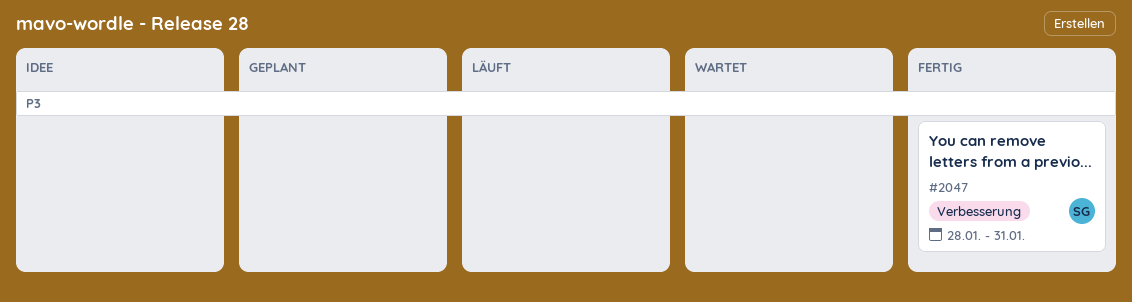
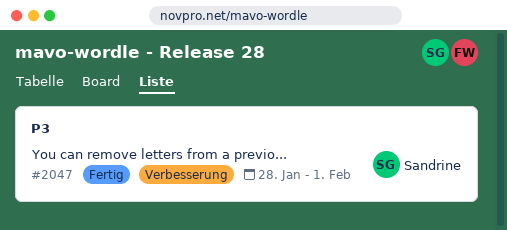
#2047, due: Jan 31 -> Feb 1

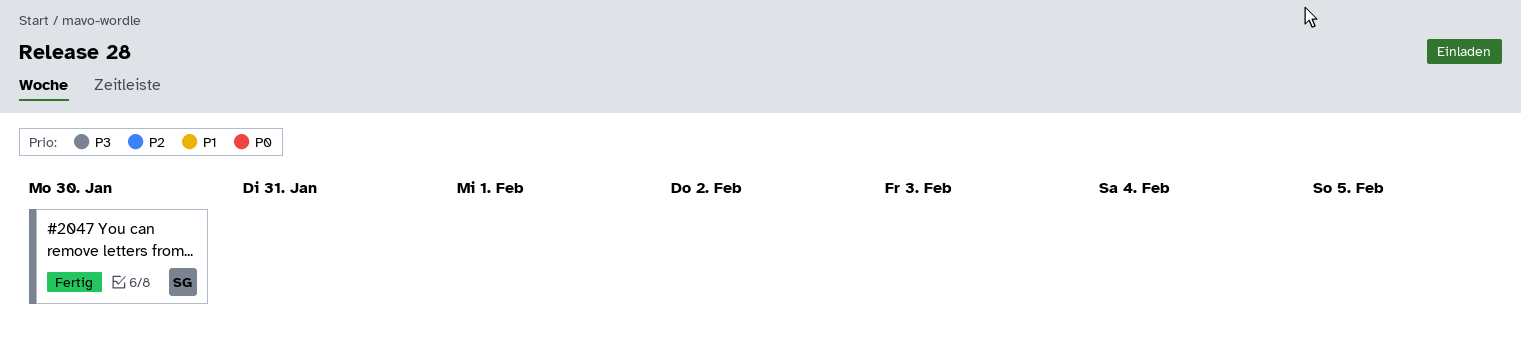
#2047, due: Feb 1 -> Jan 30

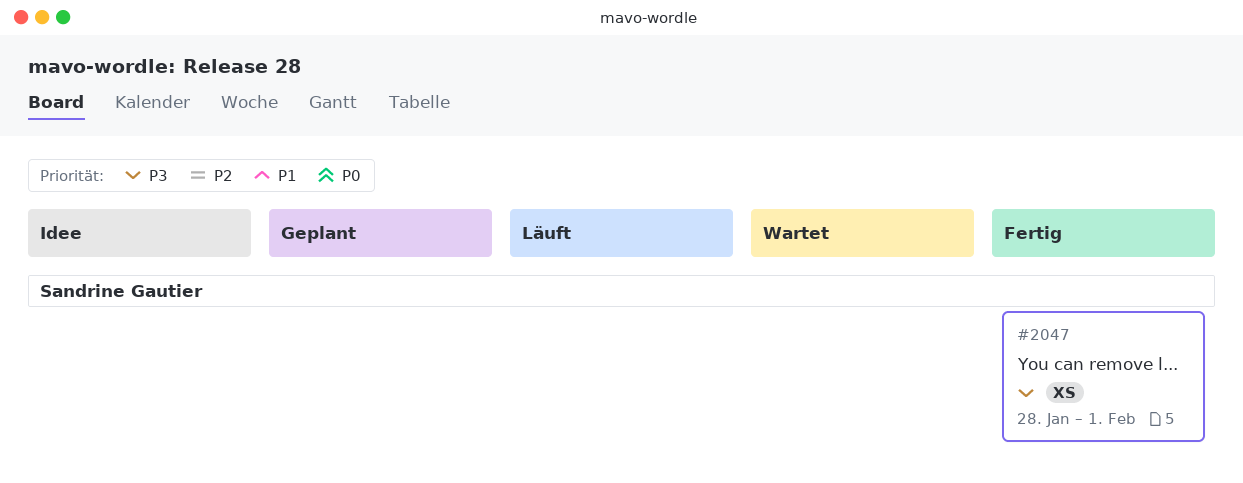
#2047, due: Jan 30 -> Feb 1

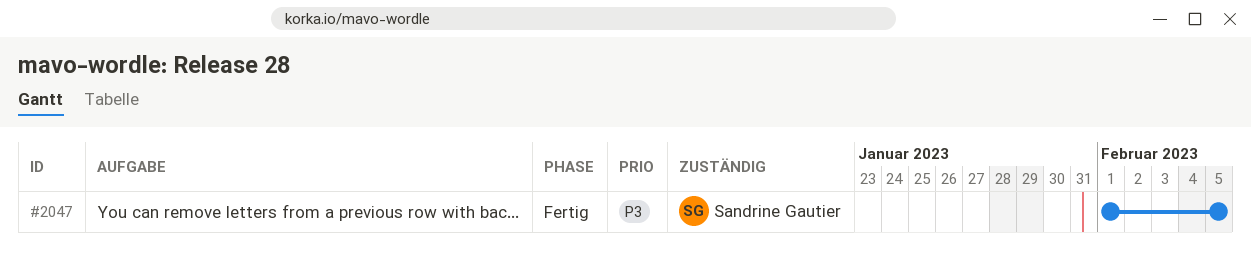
#2047, start: Jan 28 -> Feb 1
#2047, due: Feb 1 -> Feb 5

